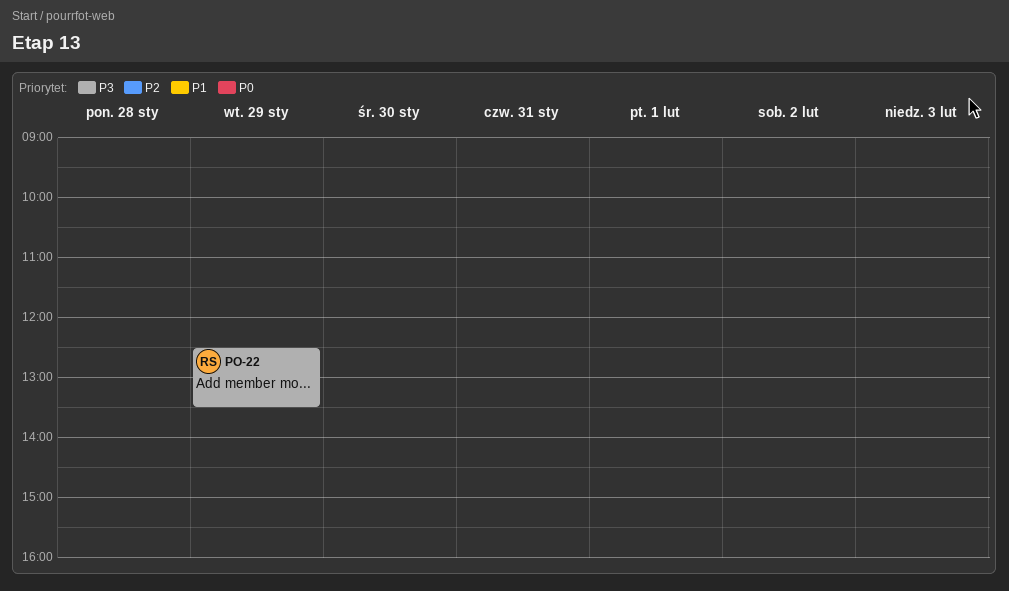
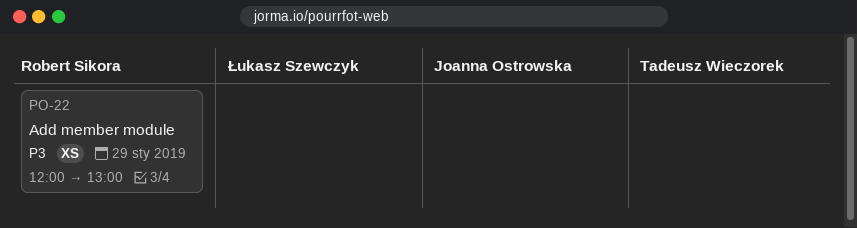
PO-22, begins: 12:30 -> 12:00
PO-22, ends: 13:30 -> 13:00

